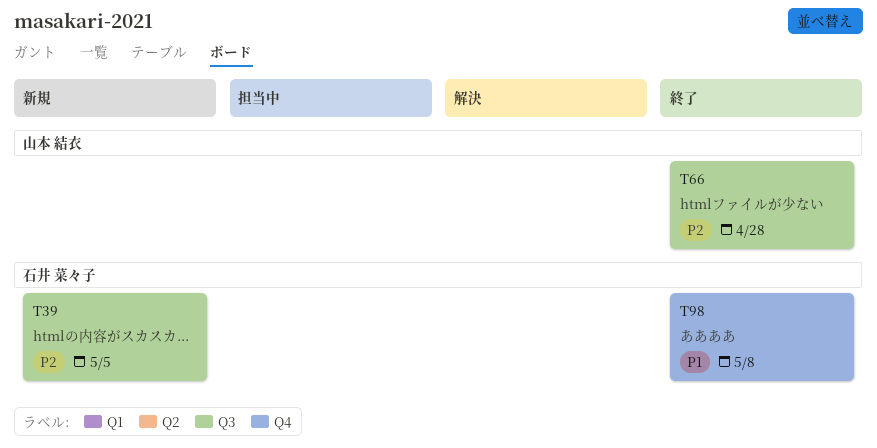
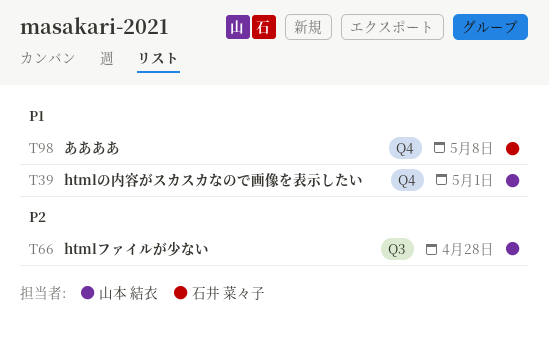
T39, owner: 石井 菜々子 -> 山本 結衣
T39, priority: P2 -> P1
T39, label: Q3 -> Q4
T39, due: May 5 -> May 1

